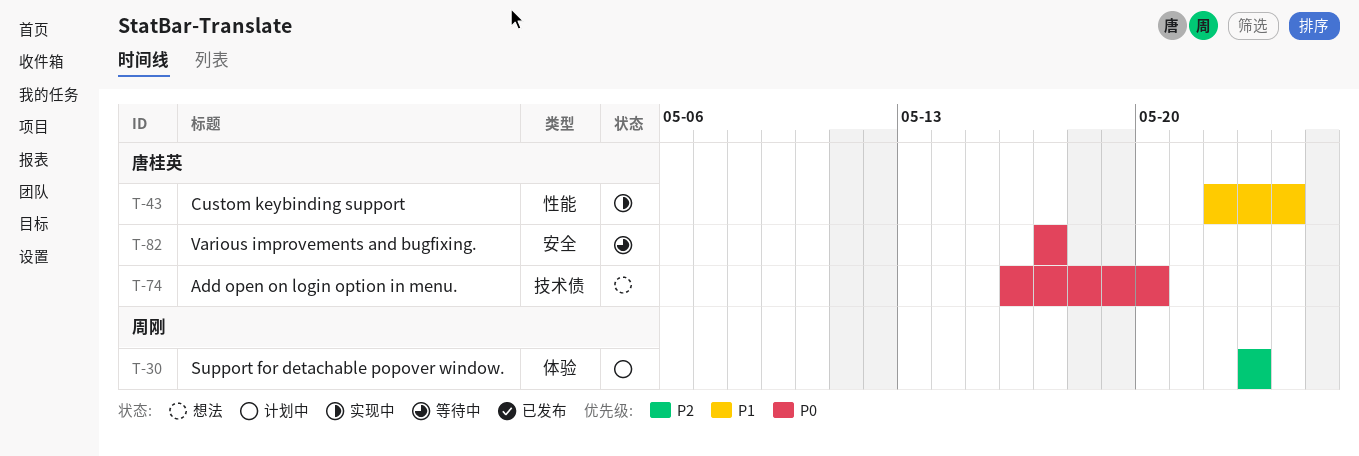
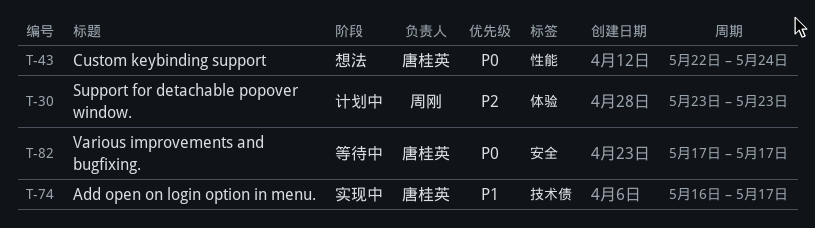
T-43, status: 实现中 -> 想法
T-43, priority: P1 -> P0
T-74, status: 想法 -> 实现中
T-74, priority: P0 -> P1
T-74, due: May 20 -> May 17

